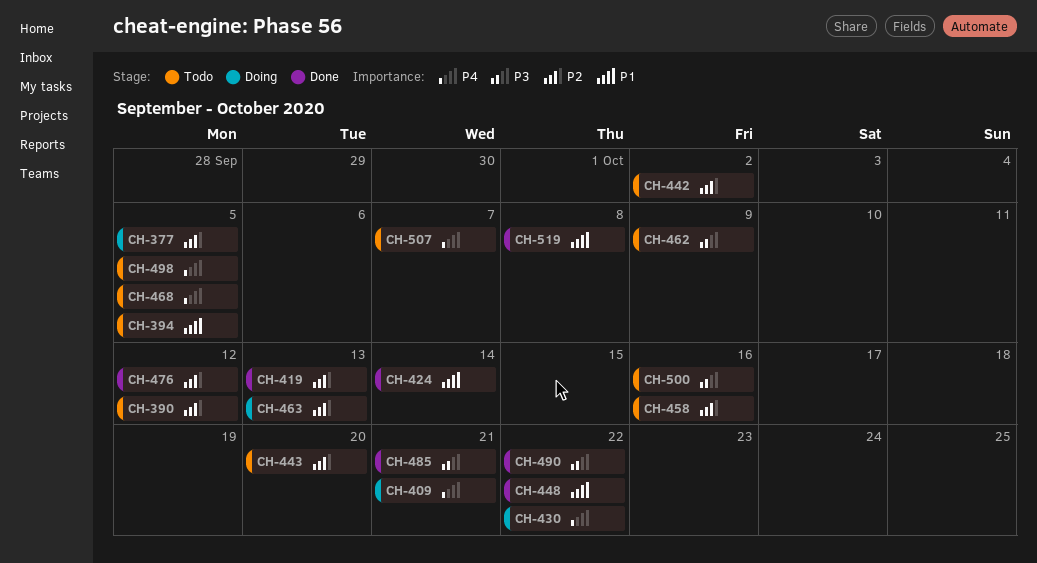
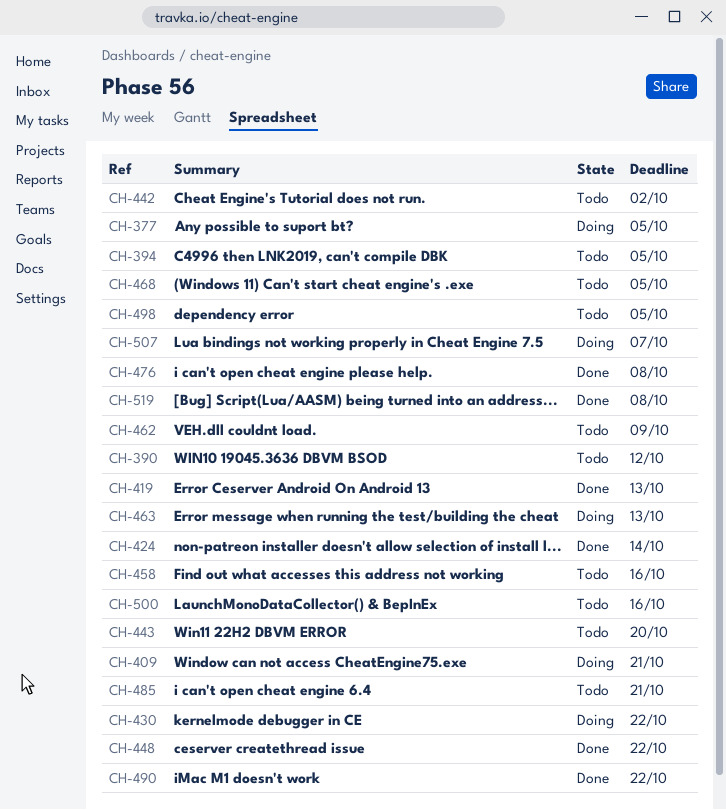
CH-476, due: Oct 12 -> Oct 8
CH-485, status: Done -> Todo
CH-507, status: Todo -> Doing

